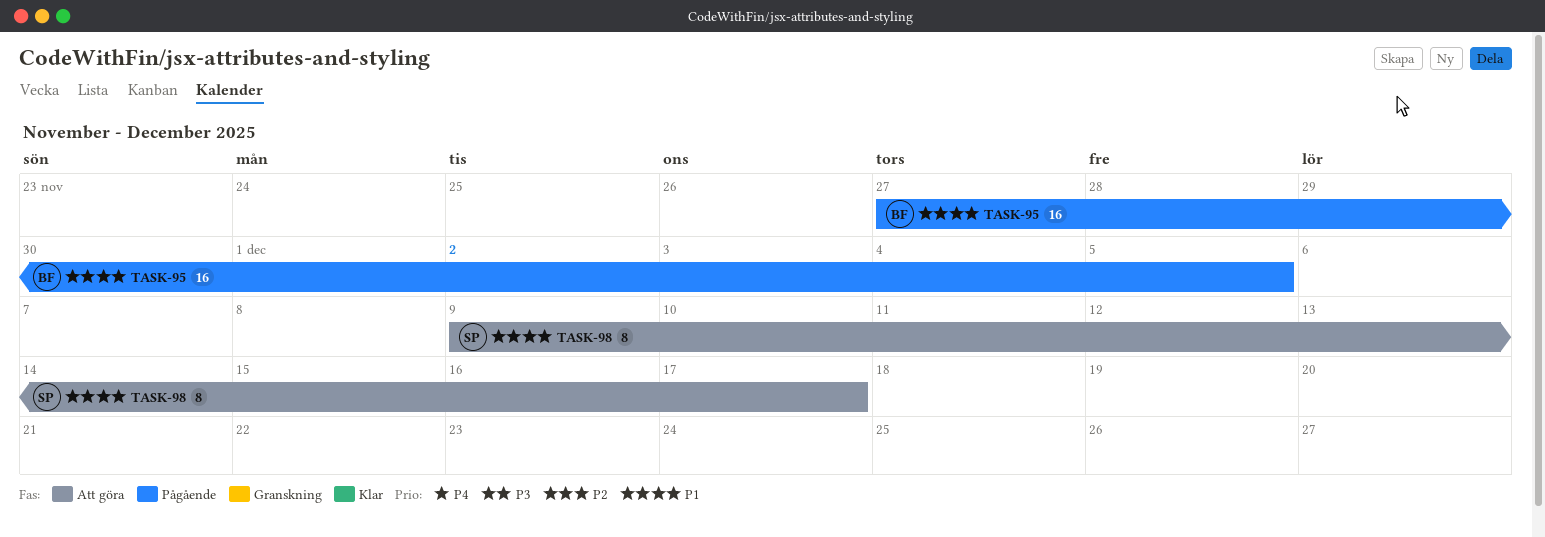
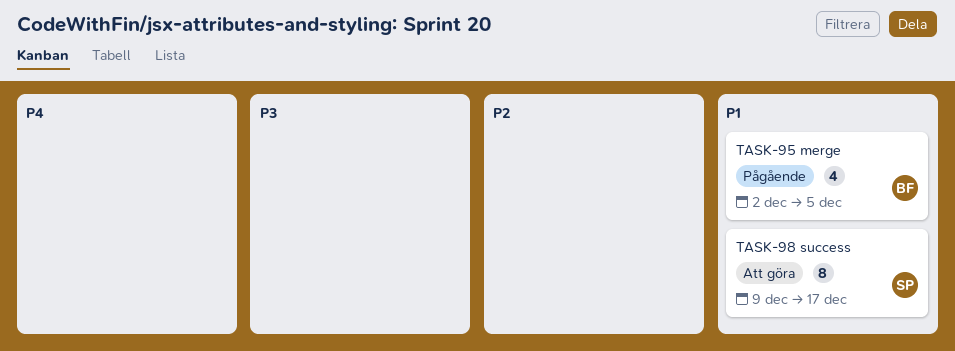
TASK-95, estimate: 16 -> 4
TASK-95, start: Nov 27 -> Dec 2

